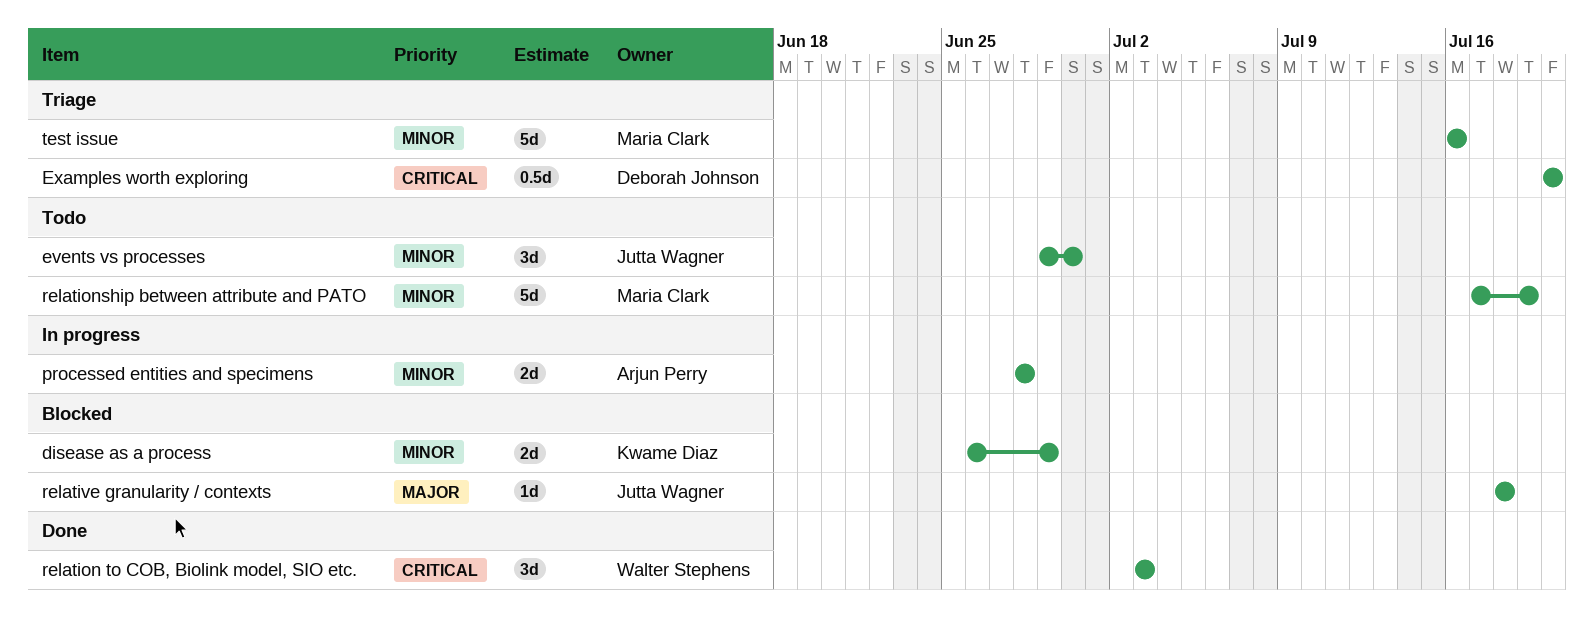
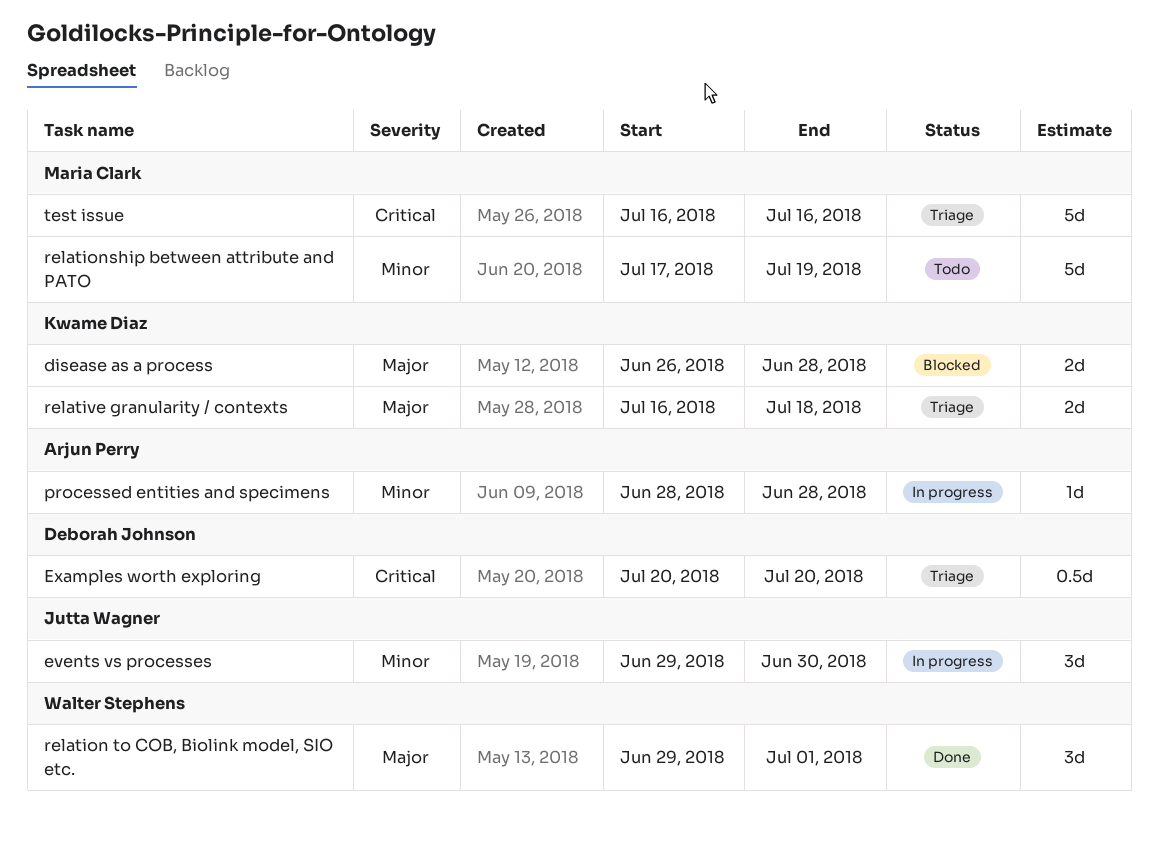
disease as a process, priority: Minor -> Major
disease as a process, due: Jun 29 -> Jun 28
events vs processes, status: Todo -> In progress
processed entities and specimens, estimate: 2d -> 1d
relation to COB, Biolink model, SIO etc., priority: Critical -> Major
relation to COB, Biolink model, SIO etc., start: Jul 3 -> Jun 29
relation to COB, Biolink model, SIO etc., due: Jul 3 -> Jul 1
relative granularity / contexts, status: Blocked -> Triage
relative granularity / contexts, owner: Jutta Wagner -> Kwame Diaz
relative granularity / contexts, estimate: 1d -> 2d
relative granularity / contexts, start: Jul 18 -> Jul 16
test issue, priority: Minor -> Critical

